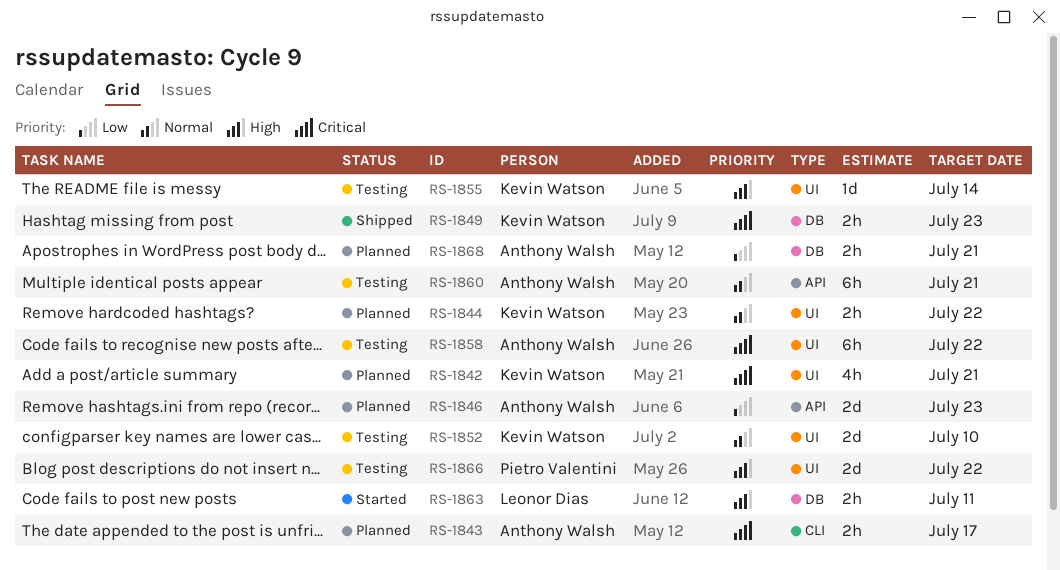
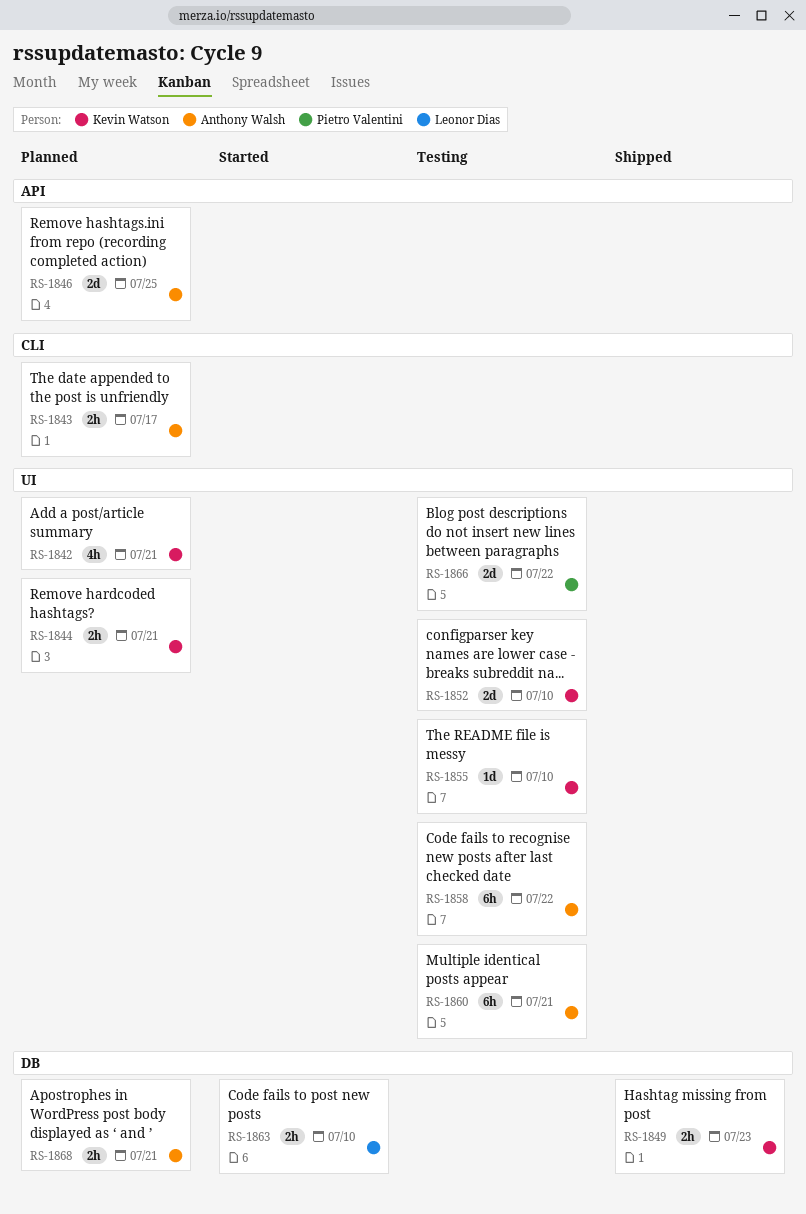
RS-1844, due: Jul 22 -> Jul 21
RS-1846, due: Jul 23 -> Jul 25
RS-1855, due: Jul 14 -> Jul 10
RS-1860, label: API -> UI
RS-1863, due: Jul 11 -> Jul 10

